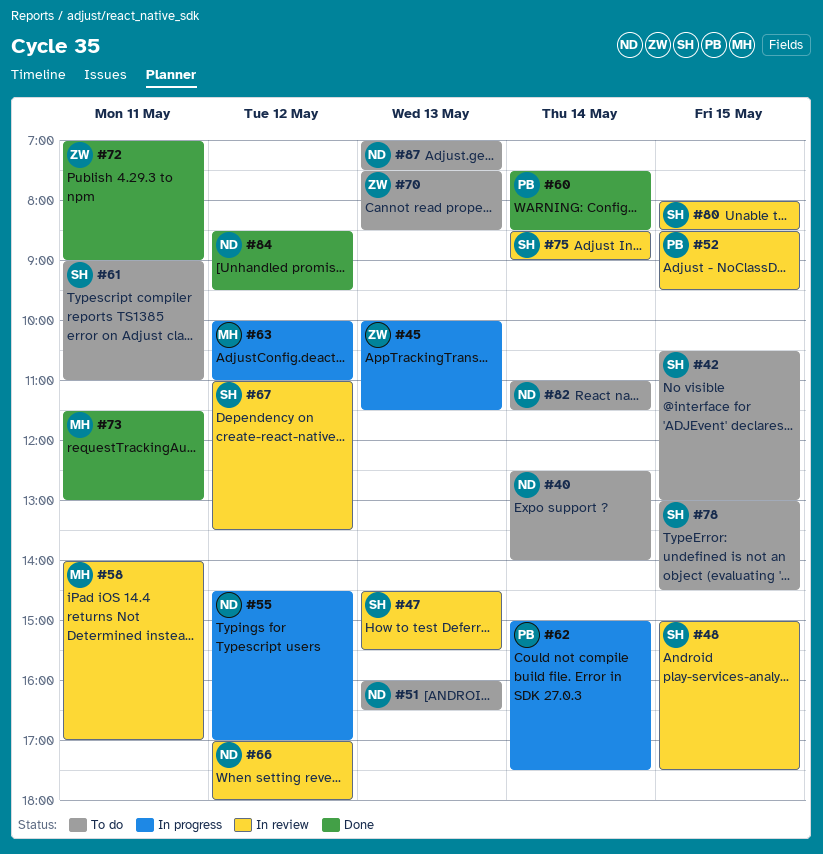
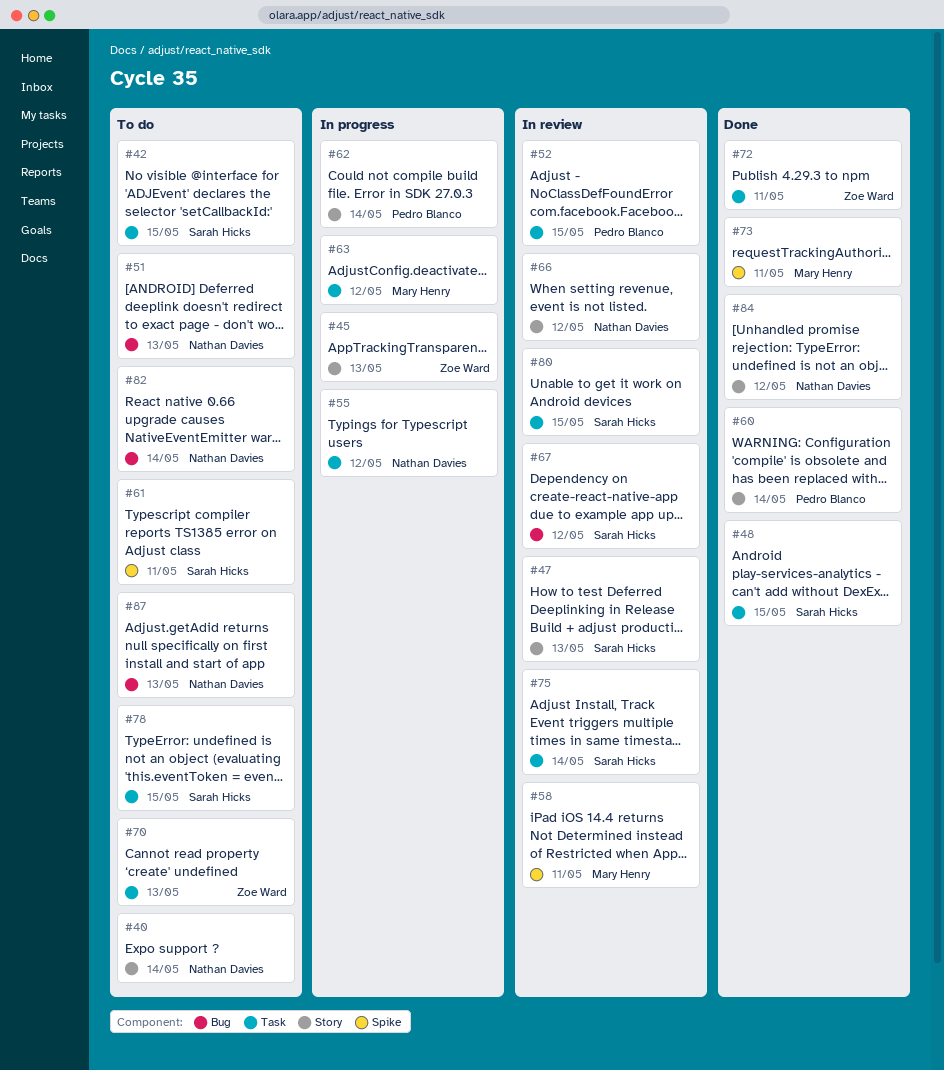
#48, status: In review -> Done

